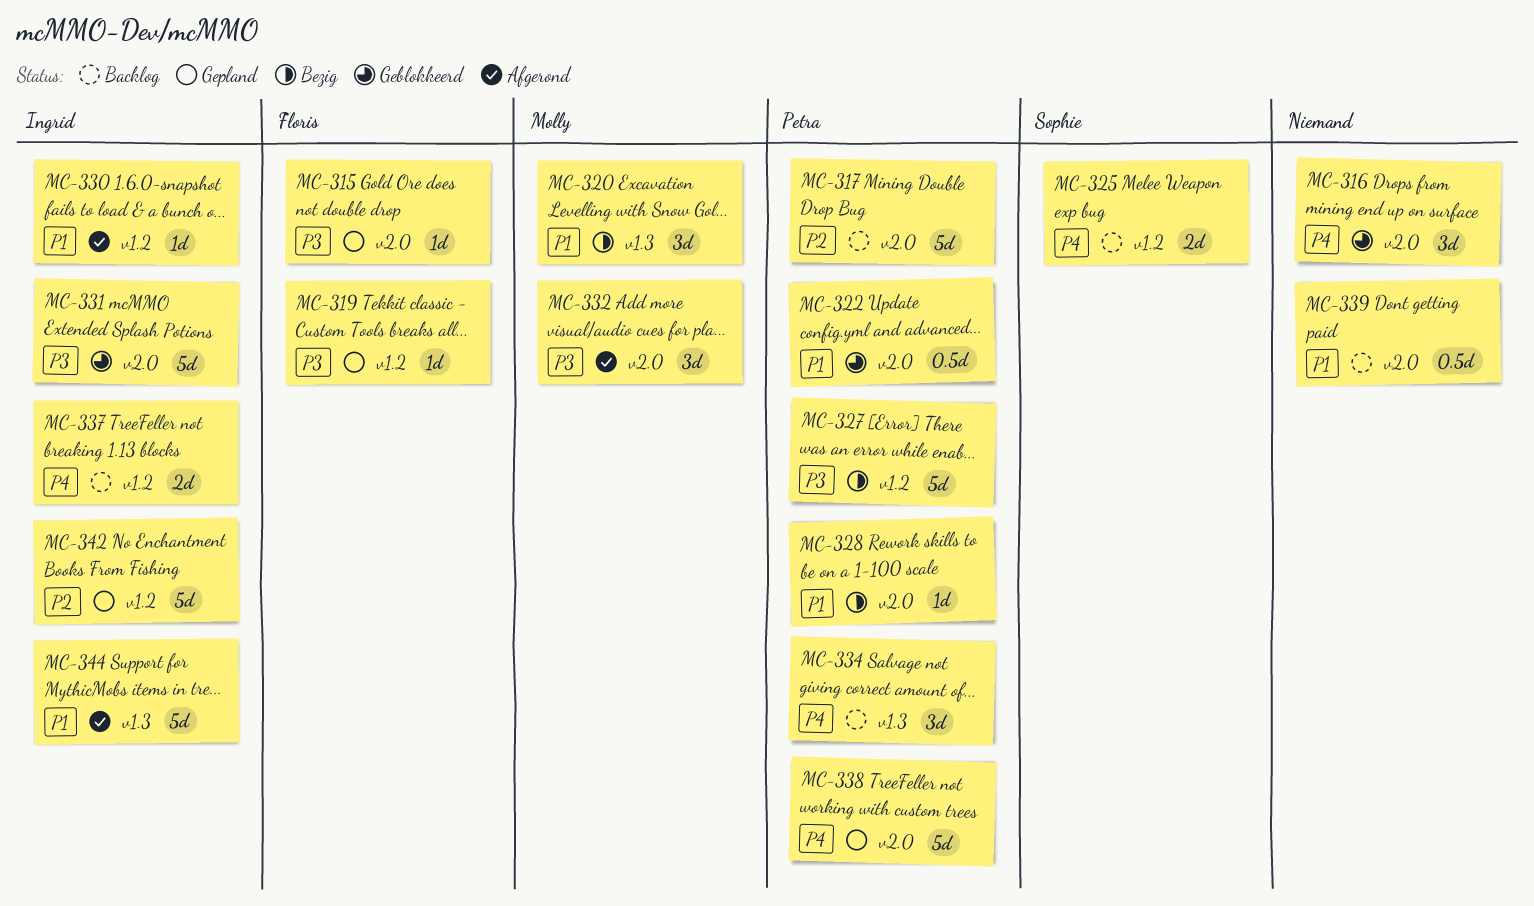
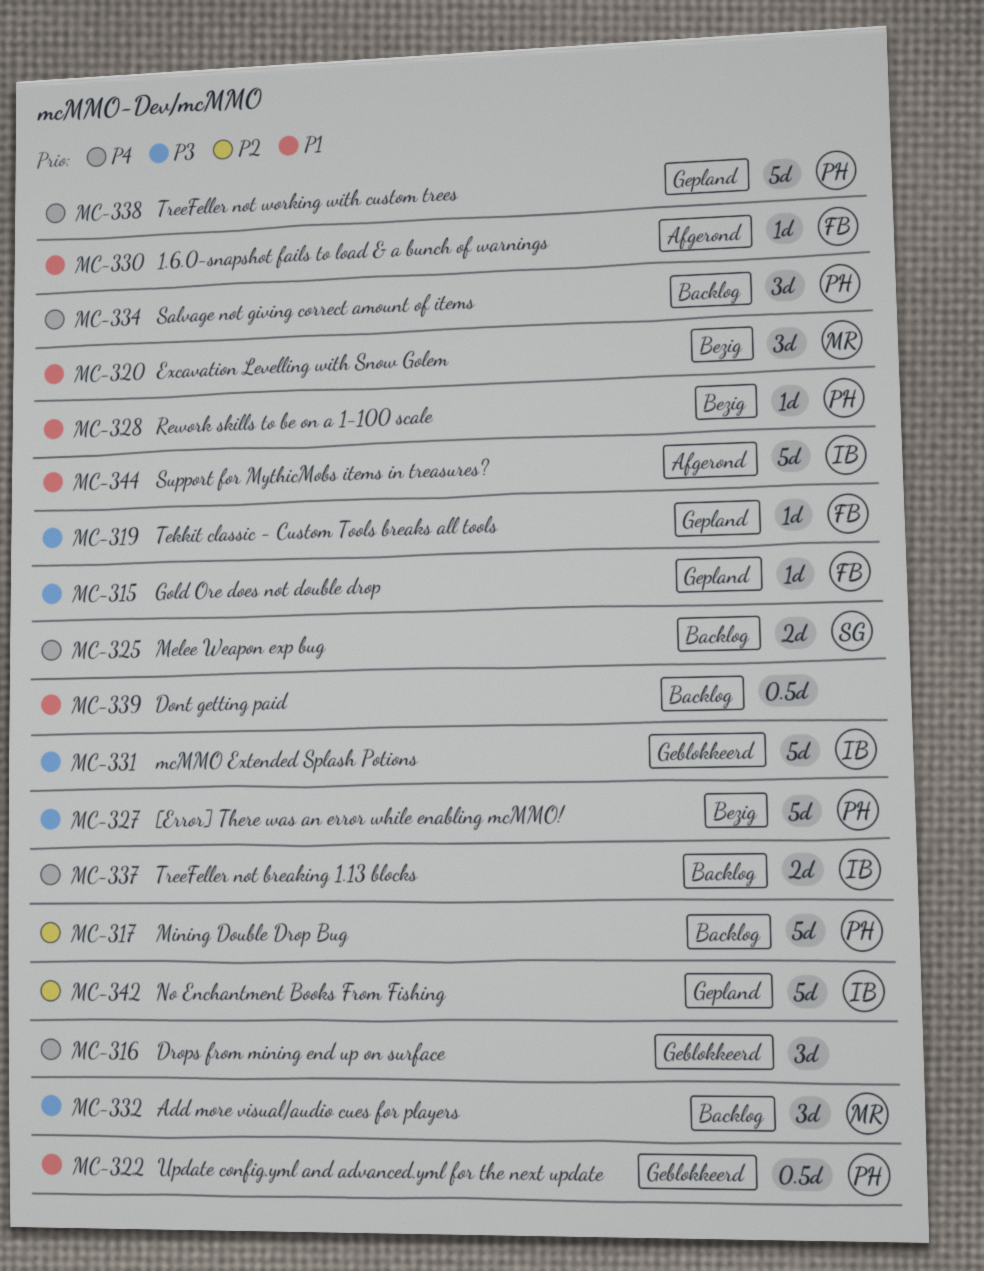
MC-330, owner: Ingrid -> Floris
MC-332, status: Afgerond -> Backlog

